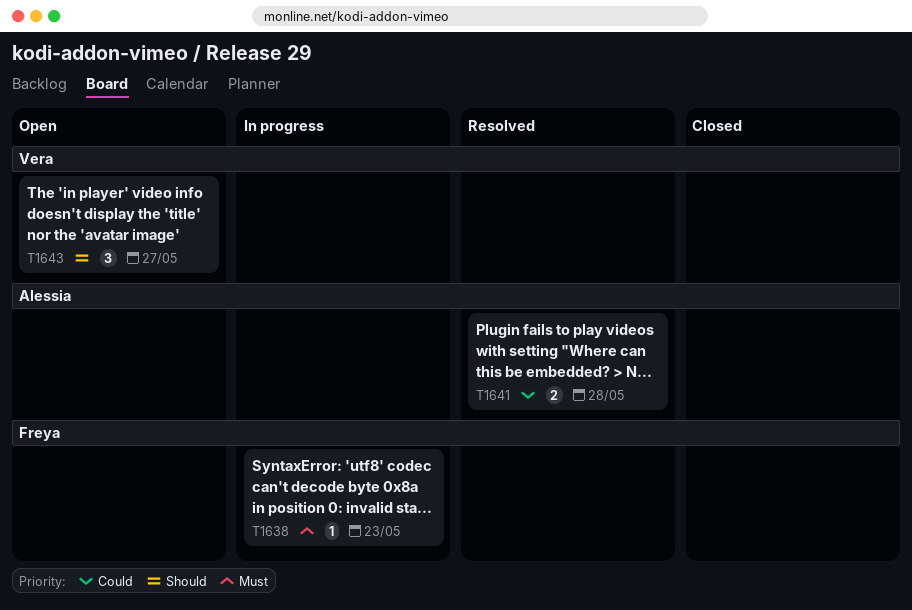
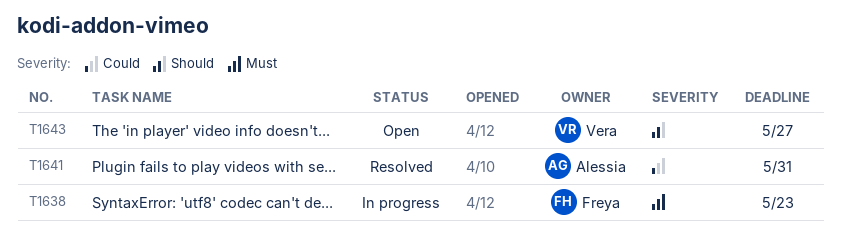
T1641, due: May 28 -> May 31

